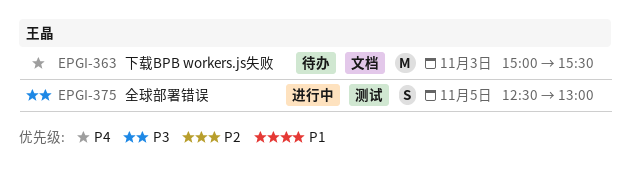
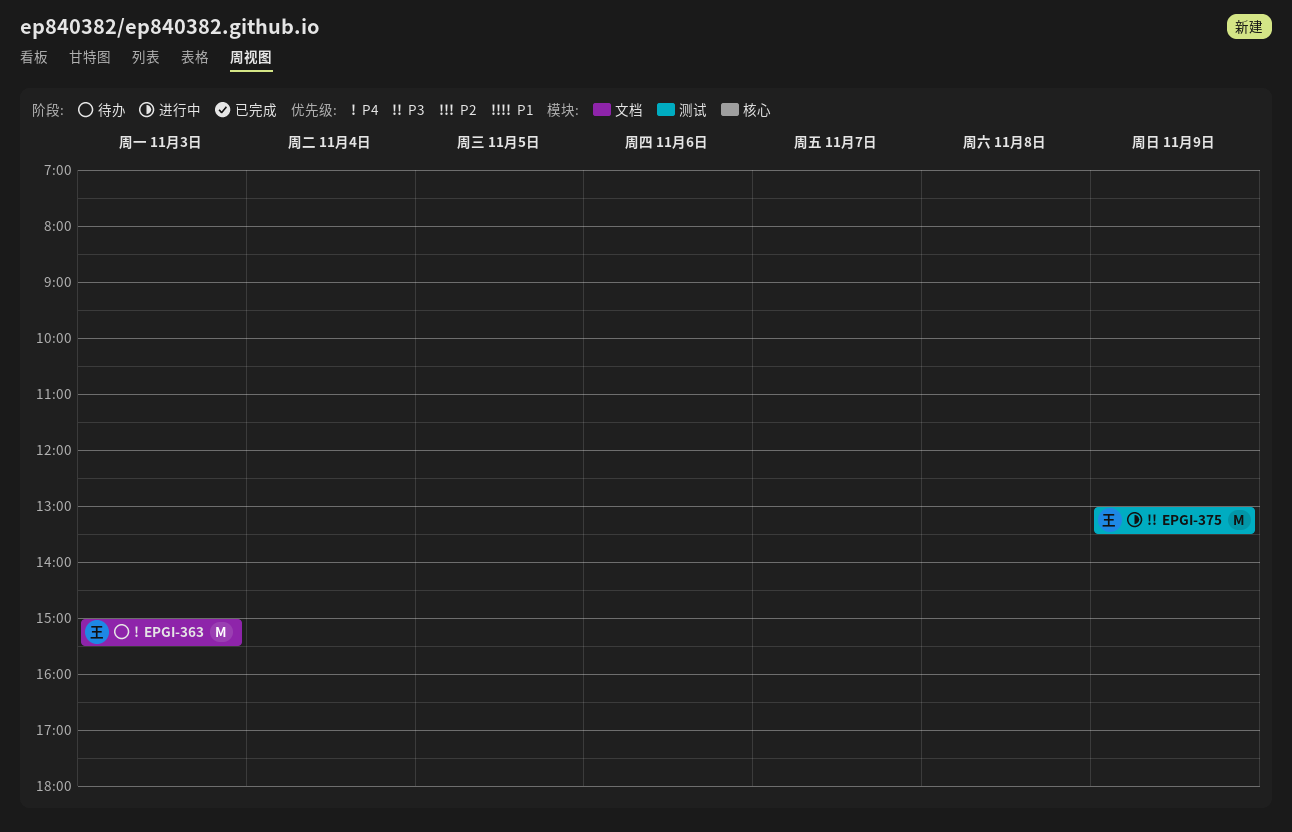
EPGI-375, estimate: S -> M
EPGI-375, day: Nov 5 -> Nov 9
EPGI-375, begins: 12:30 -> 13:00
EPGI-375, ends: 13:00 -> 13:30

